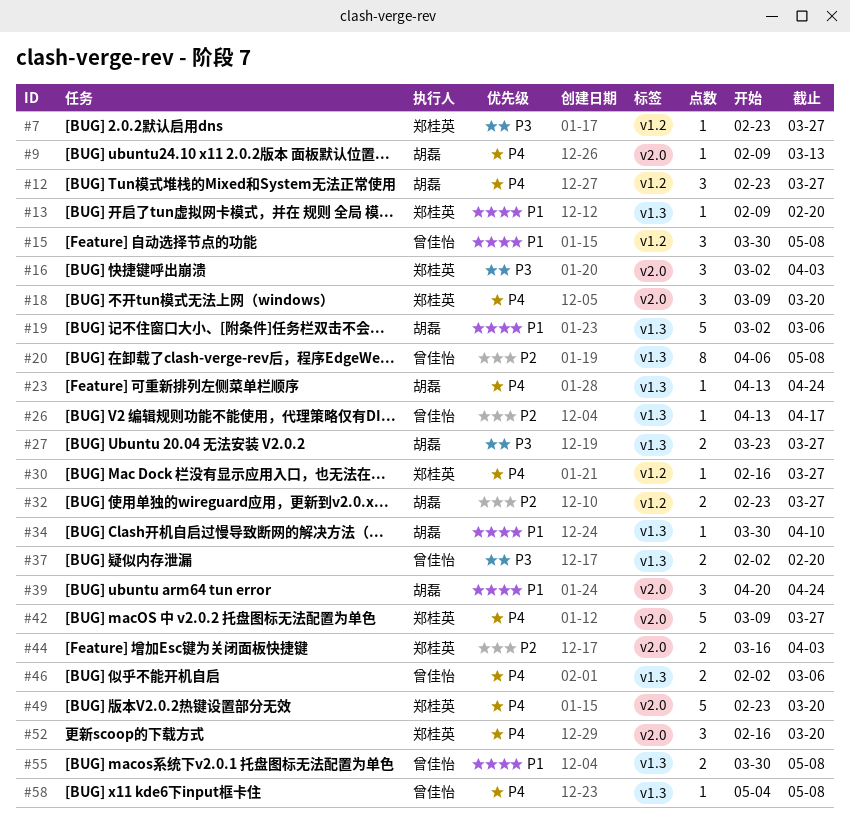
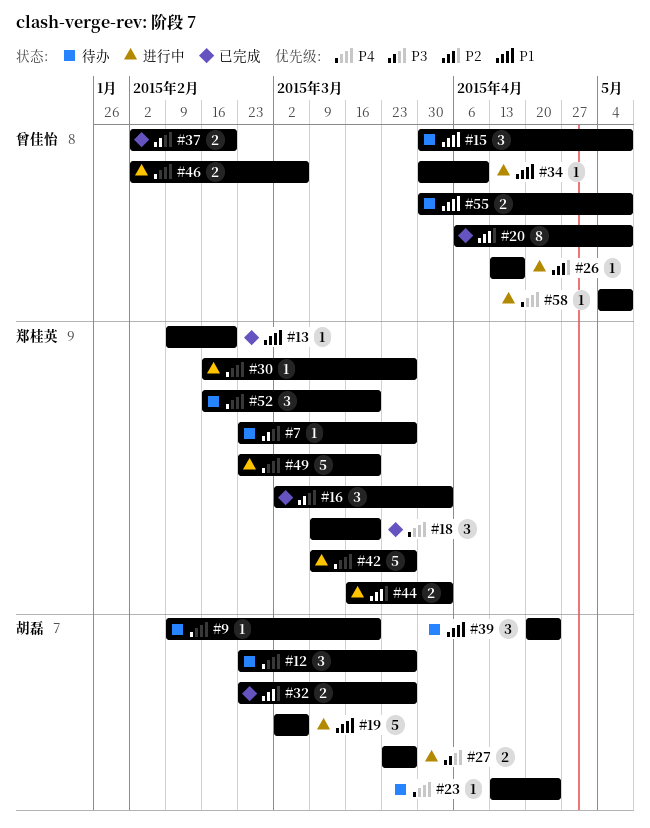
#9, due: Mar 13 -> Mar 20
#34, owner: 胡磊 -> 曾佳怡

